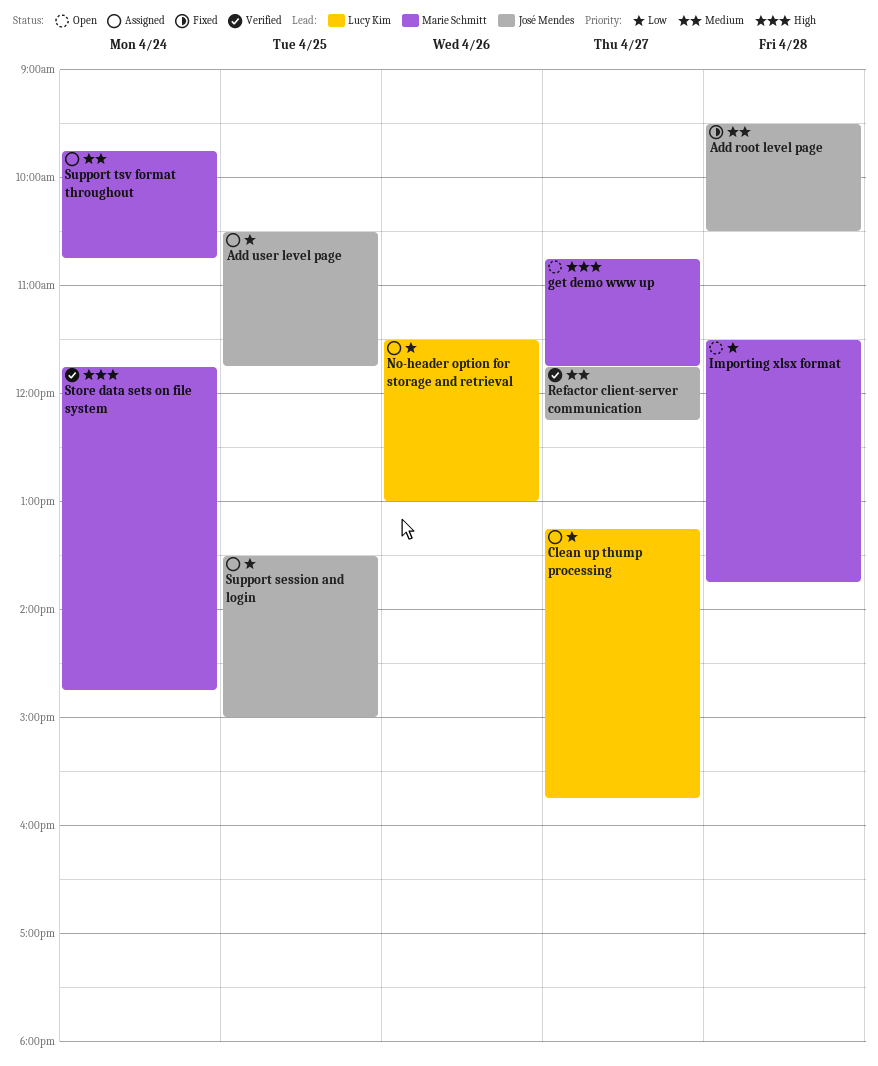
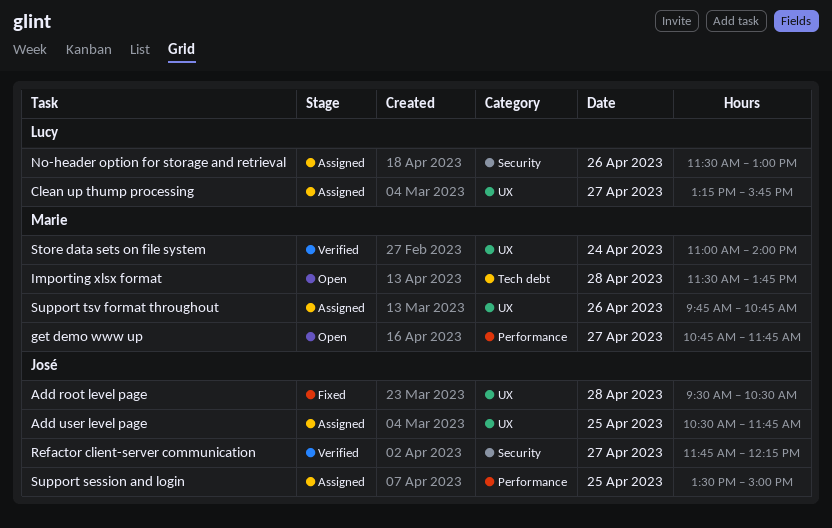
Store data sets on file system, begins: 11:45 -> 11:00
Store data sets on file system, ends: 14:45 -> 14:00
Support tsv format throughout, day: Apr 24 -> Apr 26

